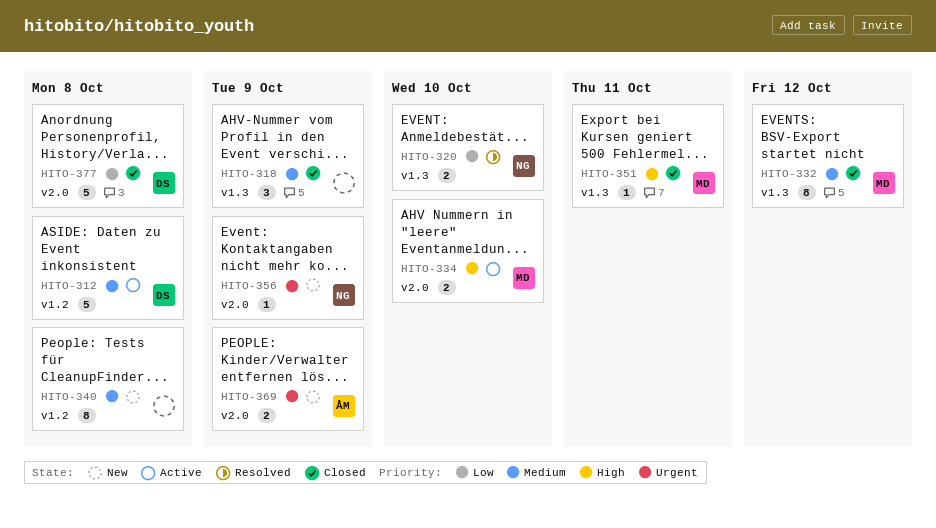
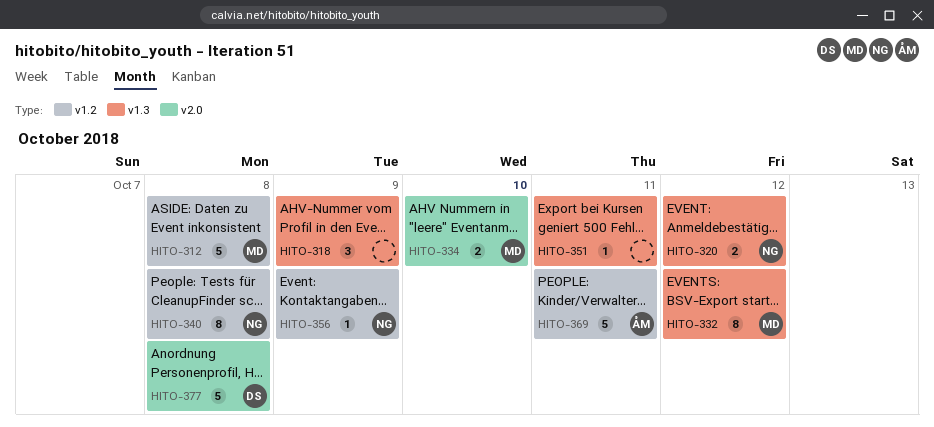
HITO-312, owner: DS -> MD
HITO-320, due: Oct 10 -> Oct 12
HITO-340, owner: none -> NG
HITO-351, owner: MD -> none
HITO-356, label: v2.0 -> v1.2
HITO-369, label: v2.0 -> v1.2
HITO-369, estimate: 2 -> 5
HITO-369, due: Oct 9 -> Oct 11

